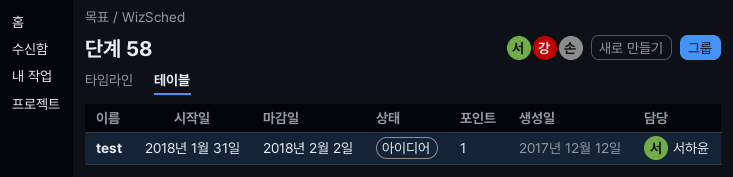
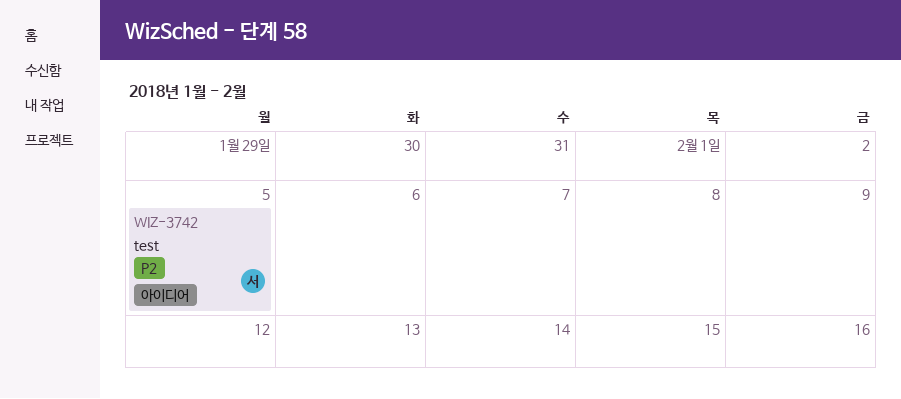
test, due: Feb 2 -> Feb 5

